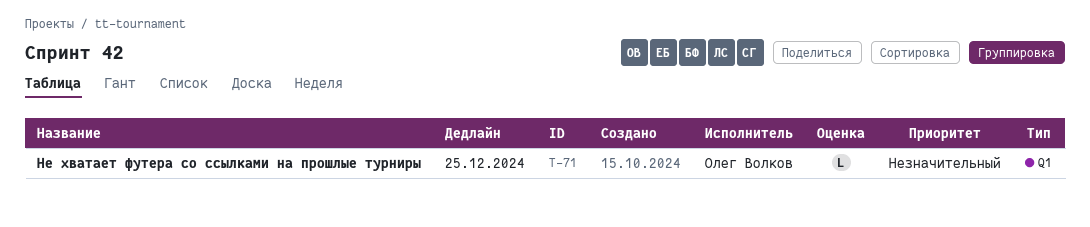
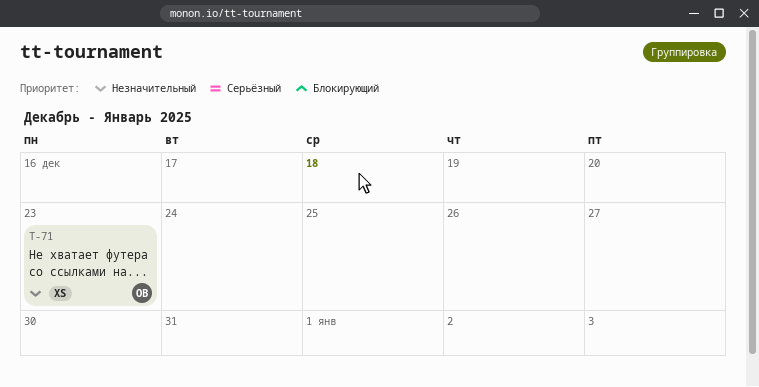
T-71, estimate: L -> XS
T-71, due: Dec 25 -> Dec 23

